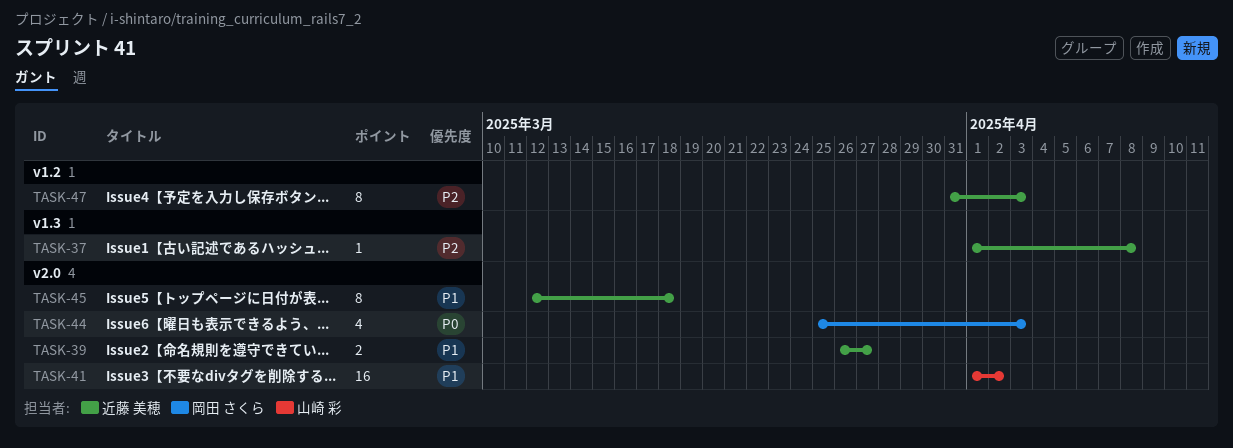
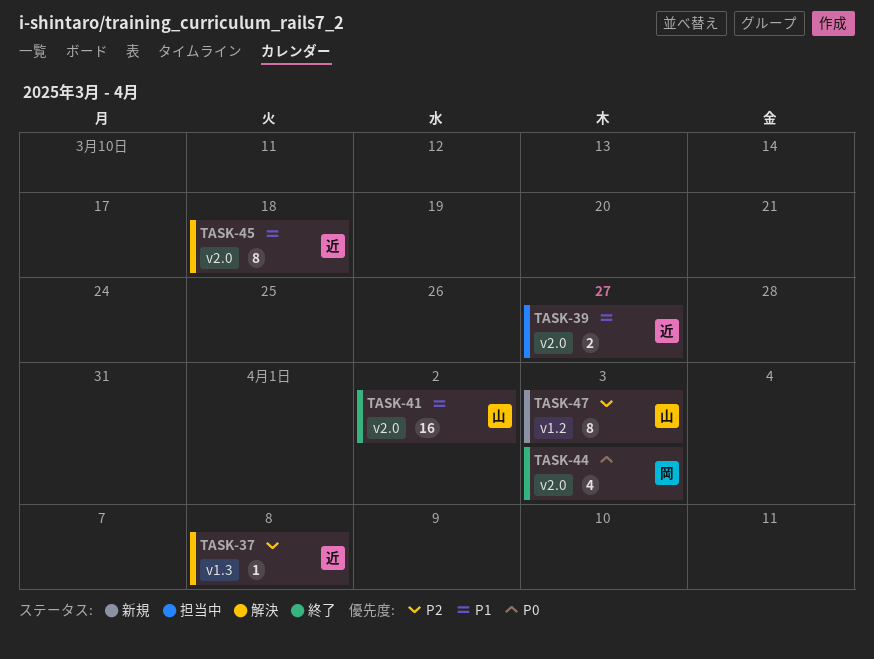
TASK-47, owner: 近藤 美穂 -> 山崎 彩

